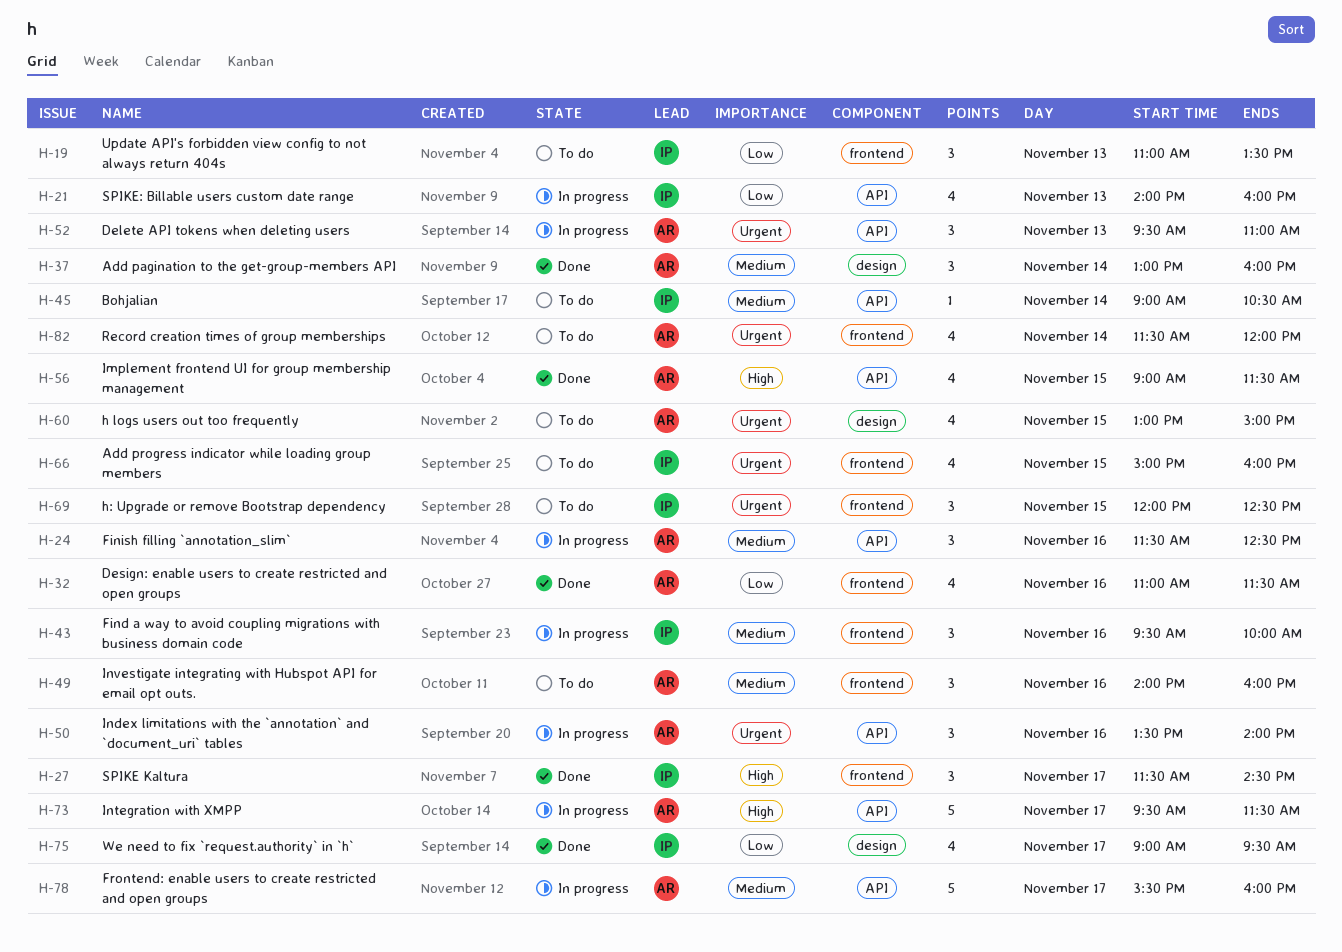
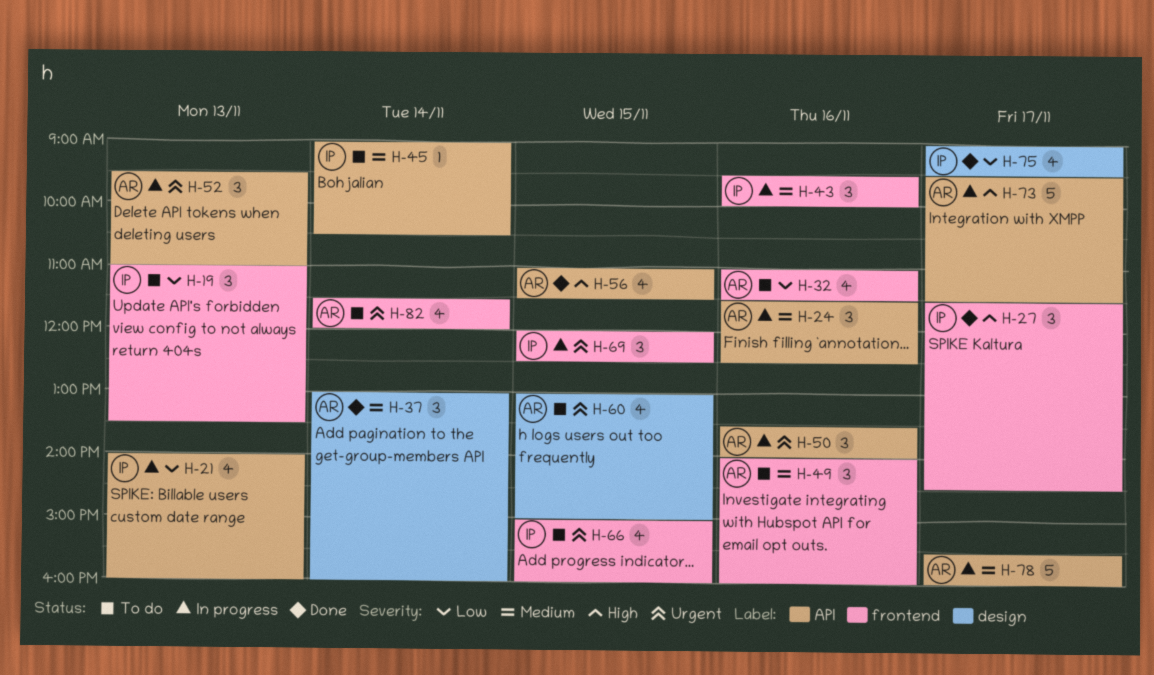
H-32, status: Done -> To do
H-56, begins: 09:00 -> 11:00
H-69, status: To do -> In progress

